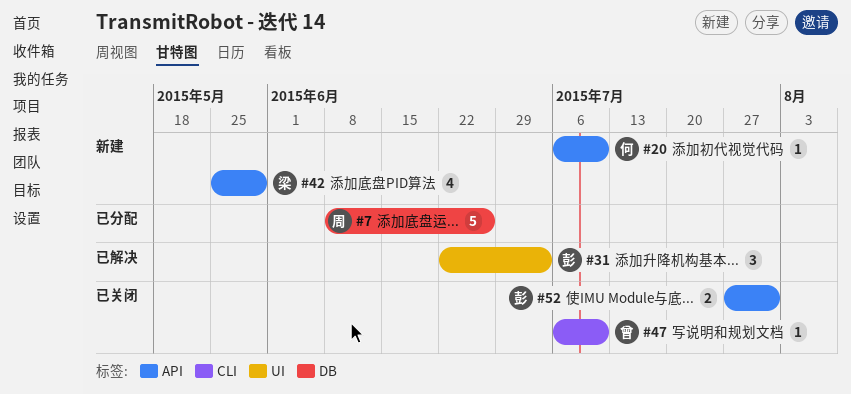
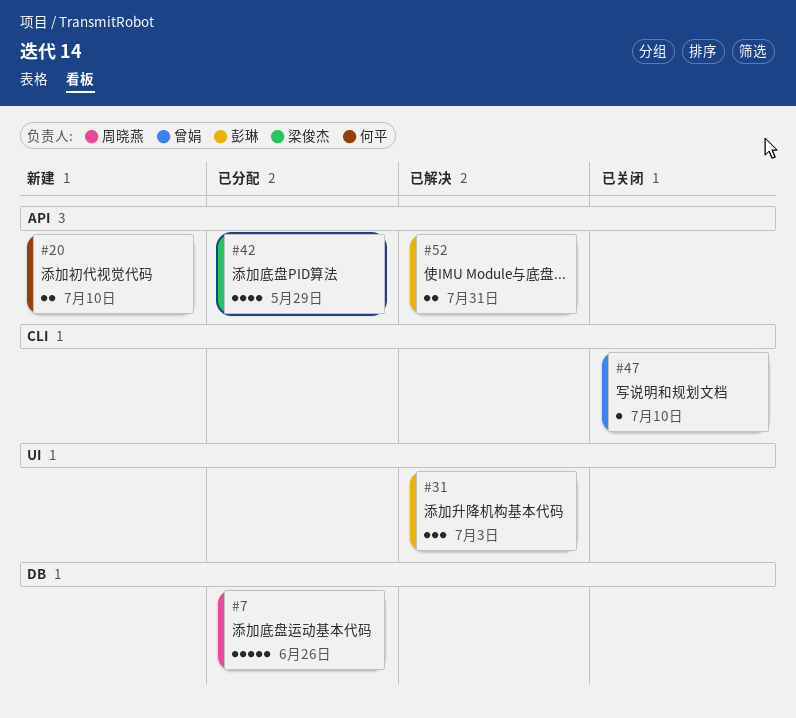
#20, estimate: 1 -> 2
#42, status: 新建 -> 已分配
#52, status: 已关闭 -> 已解决

